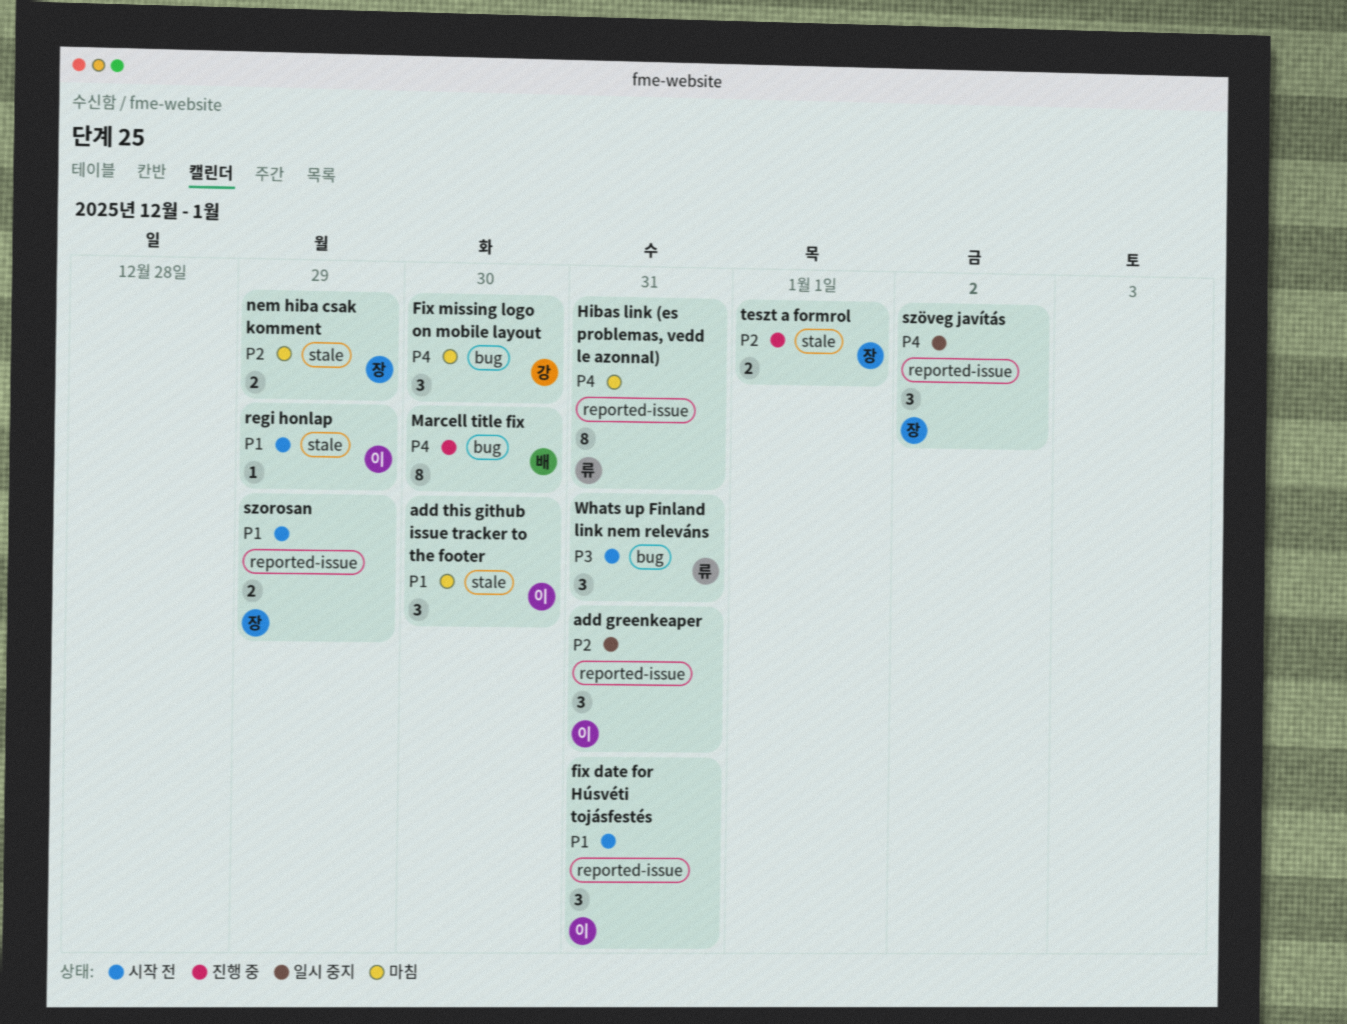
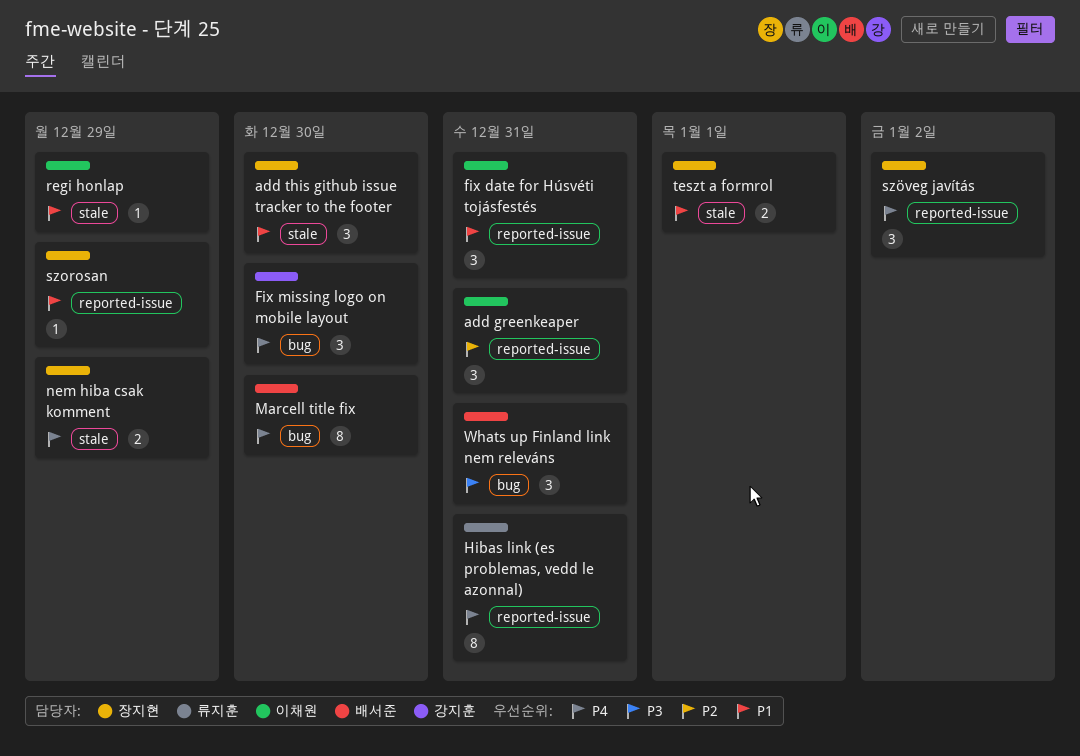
add this github issue tracker to the footer, owner: 이채원 -> 장지현
nem hiba csak komment, priority: P2 -> P4
szorosan, estimate: 2 -> 1
teszt a formrol, priority: P2 -> P1
Whats up Finland link nem releváns, owner: 류지훈 -> 배서준

